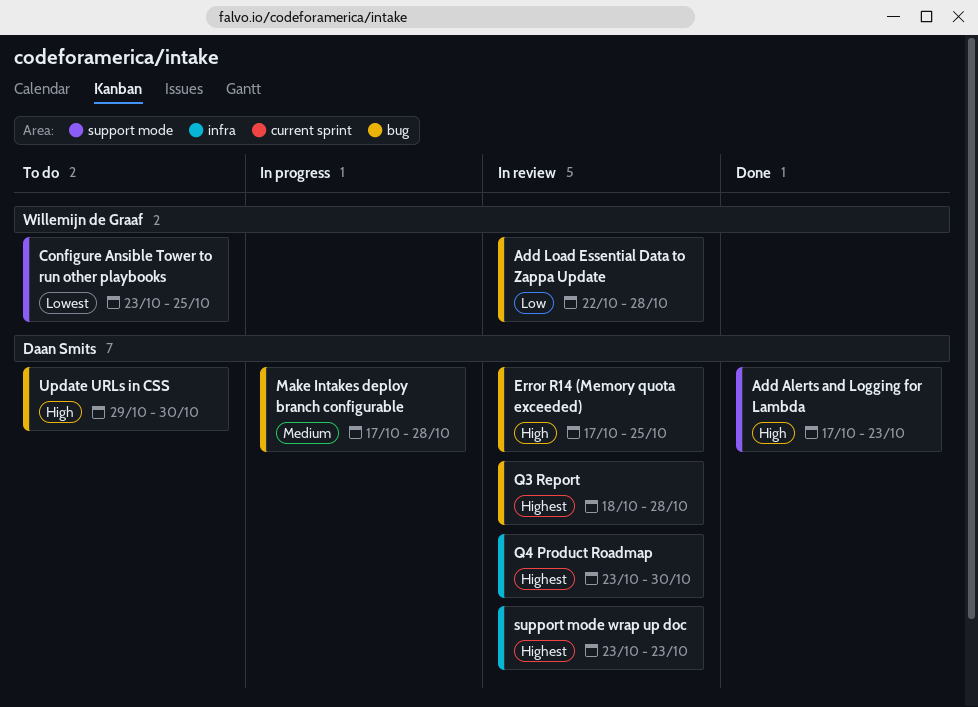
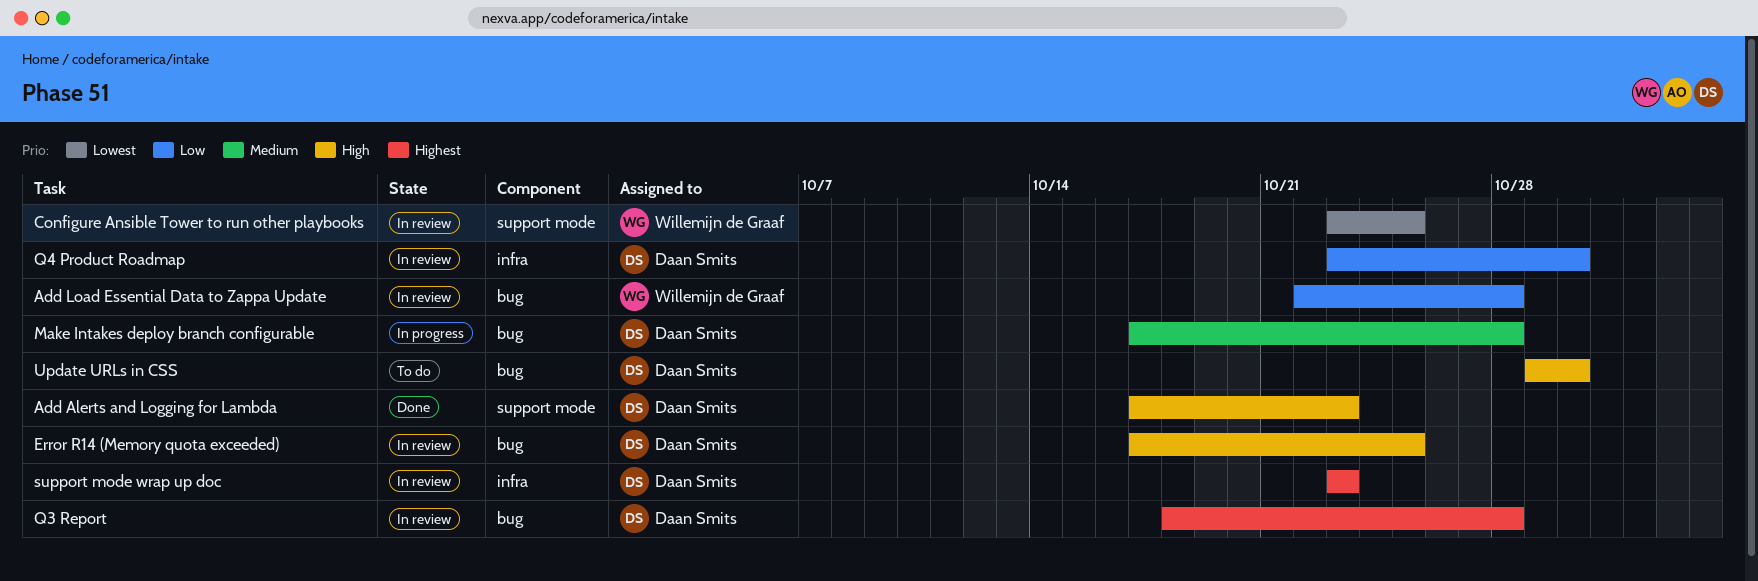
Configure Ansible Tower to run other playbooks, status: To do -> In review
Q4 Product Roadmap, priority: Highest -> Low

